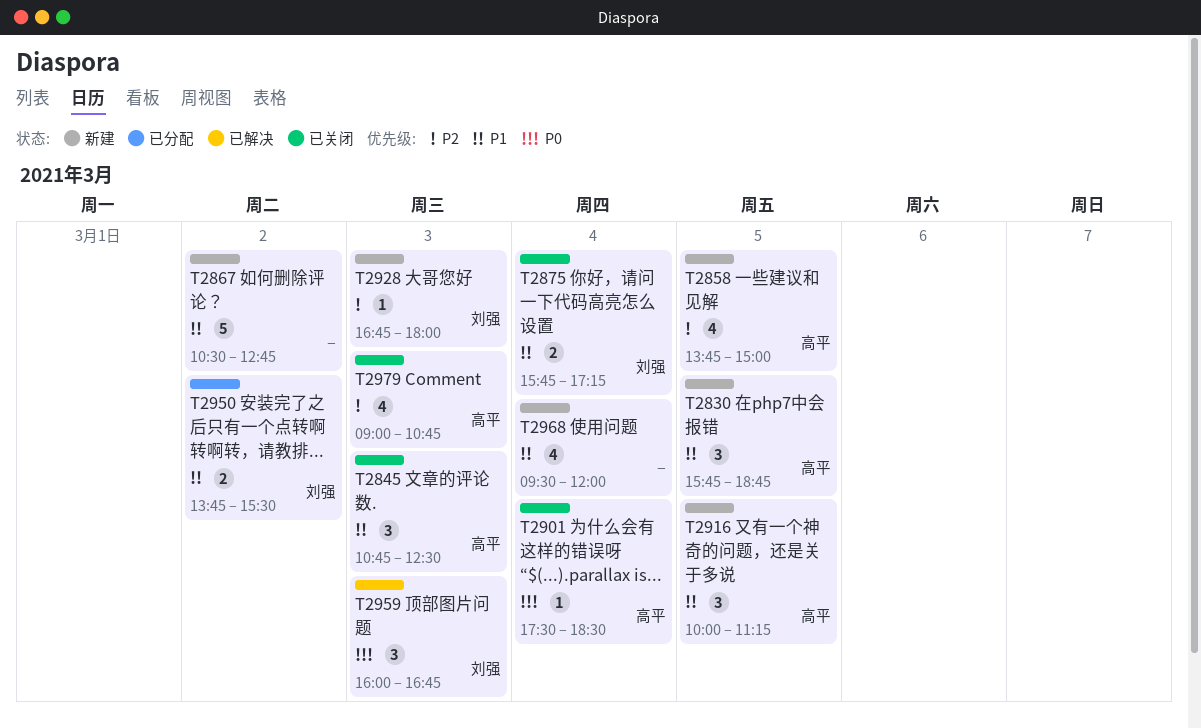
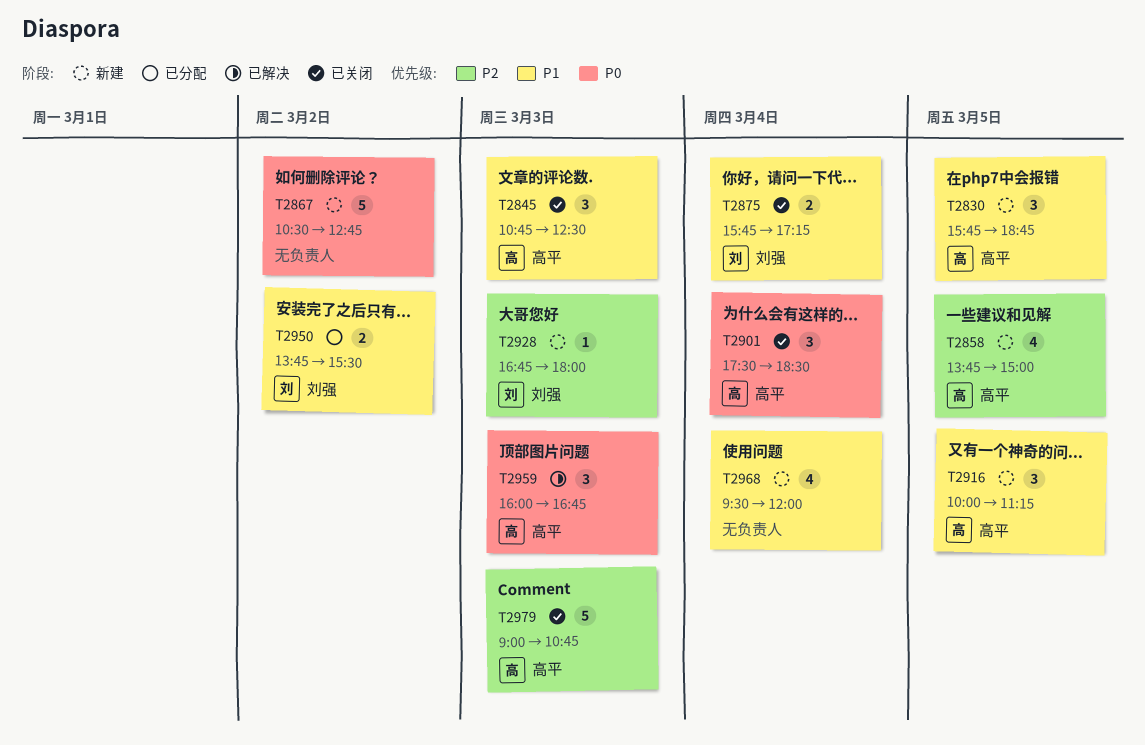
T2867, priority: P1 -> P0
T2901, estimate: 1 -> 3
T2959, owner: 刘强 -> 高平
T2979, estimate: 4 -> 5

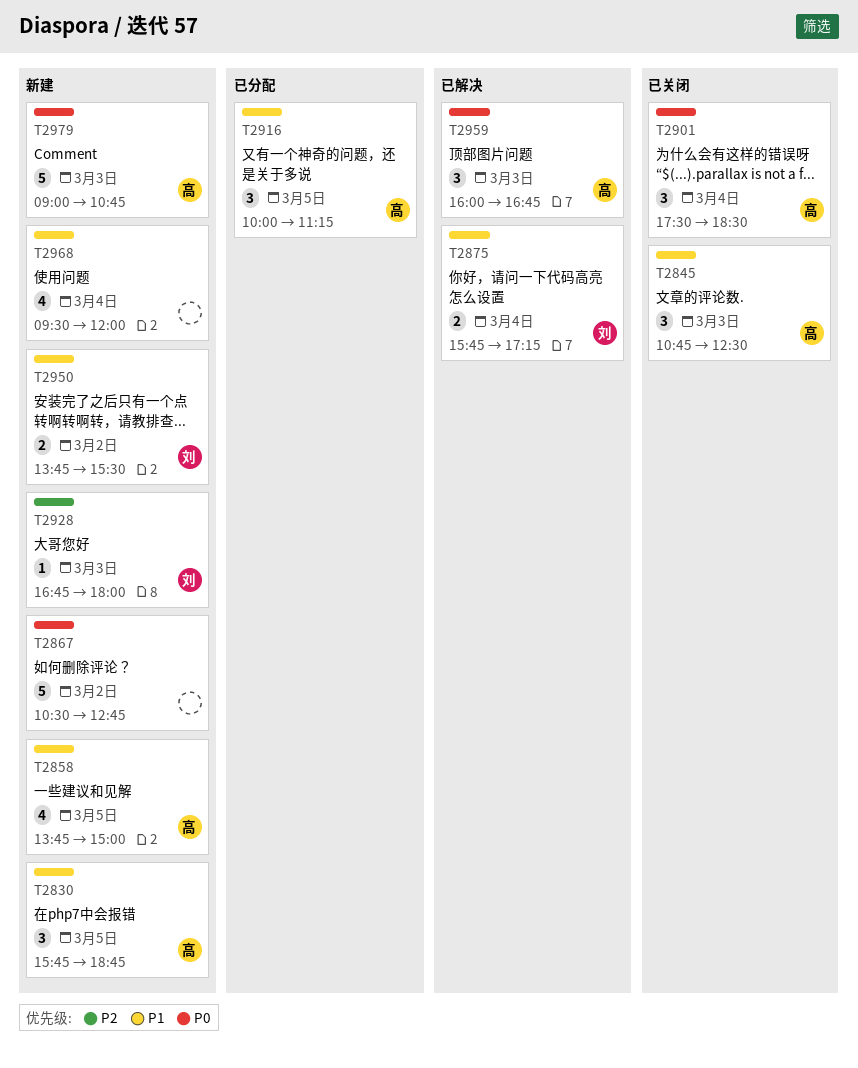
T2858, priority: P2 -> P1
T2875, status: 已关闭 -> 已解决
T2916, status: 新建 -> 已分配
T2950, status: 已分配 -> 新建
T2979, status: 已关闭 -> 新建
T2979, priority: P2 -> P0

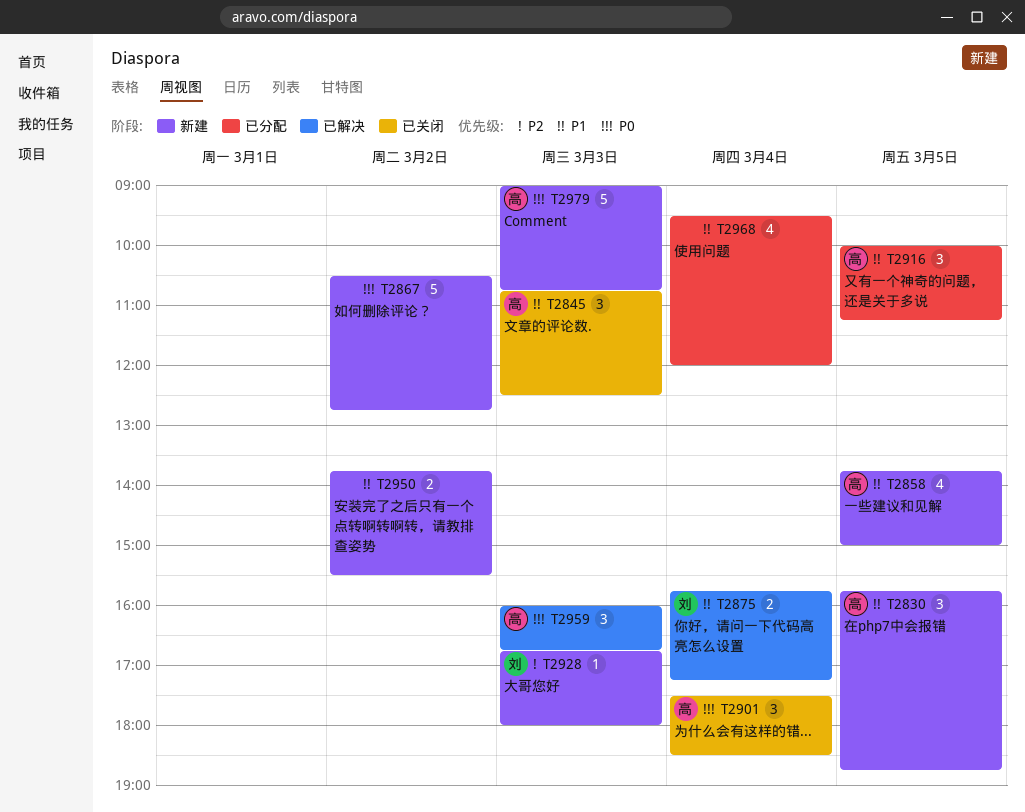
T2950, owner: 刘 -> none
T2968, status: 新建 -> 已分配

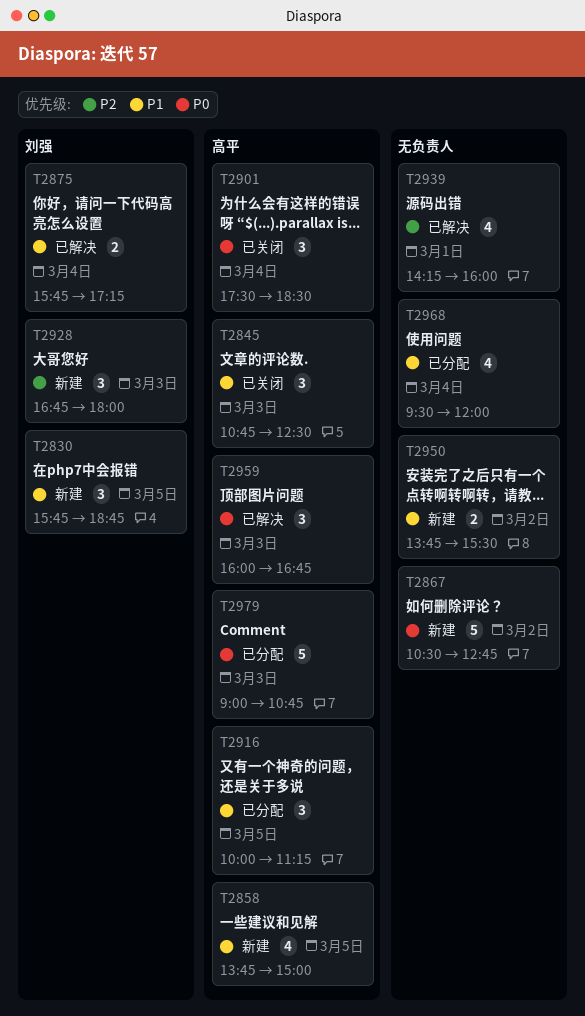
T2830, owner: 高平 -> 刘强
T2928, estimate: 1 -> 3
T2939: none -> present
T2979, status: 新建 -> 已分配

